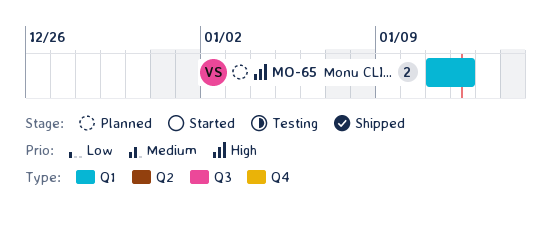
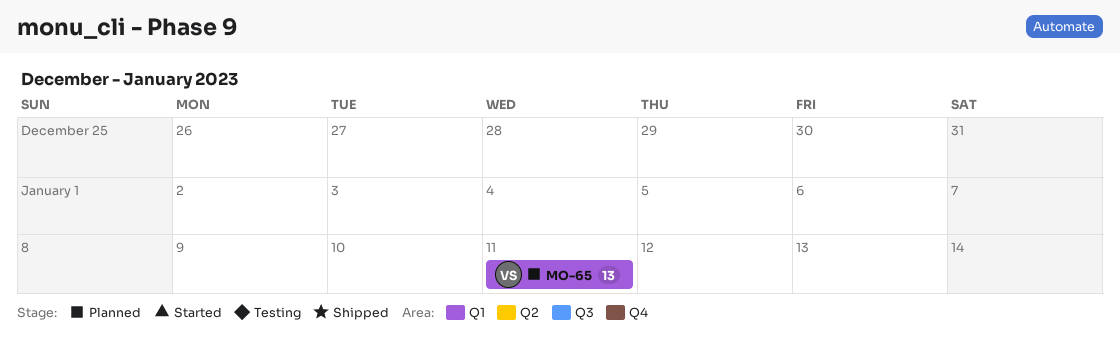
MO-65, estimate: 2 -> 13
MO-65, due: Jan 12 -> Jan 11

